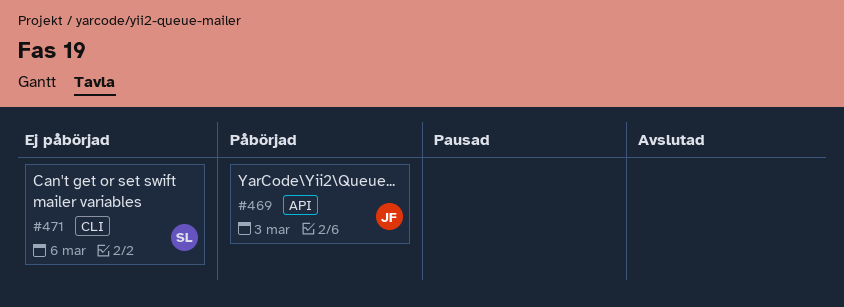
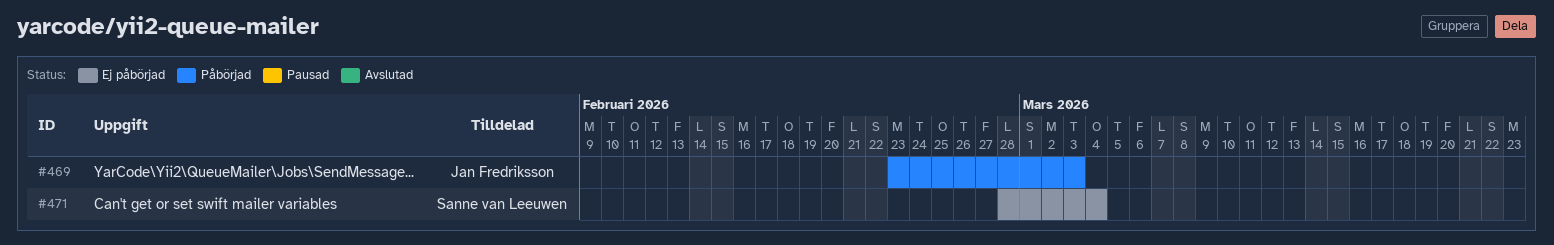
#471, due: Mar 6 -> Mar 4

